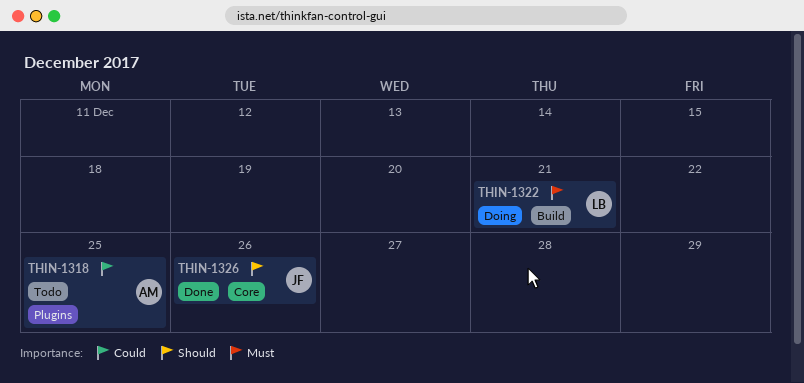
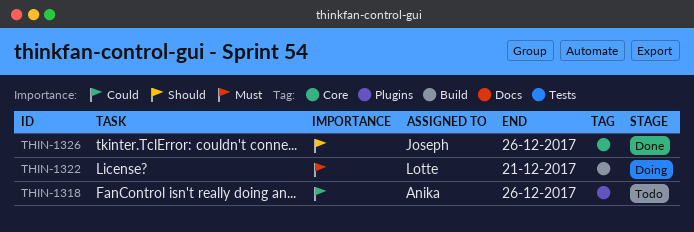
THIN-1318, due: Dec 25 -> Dec 26

